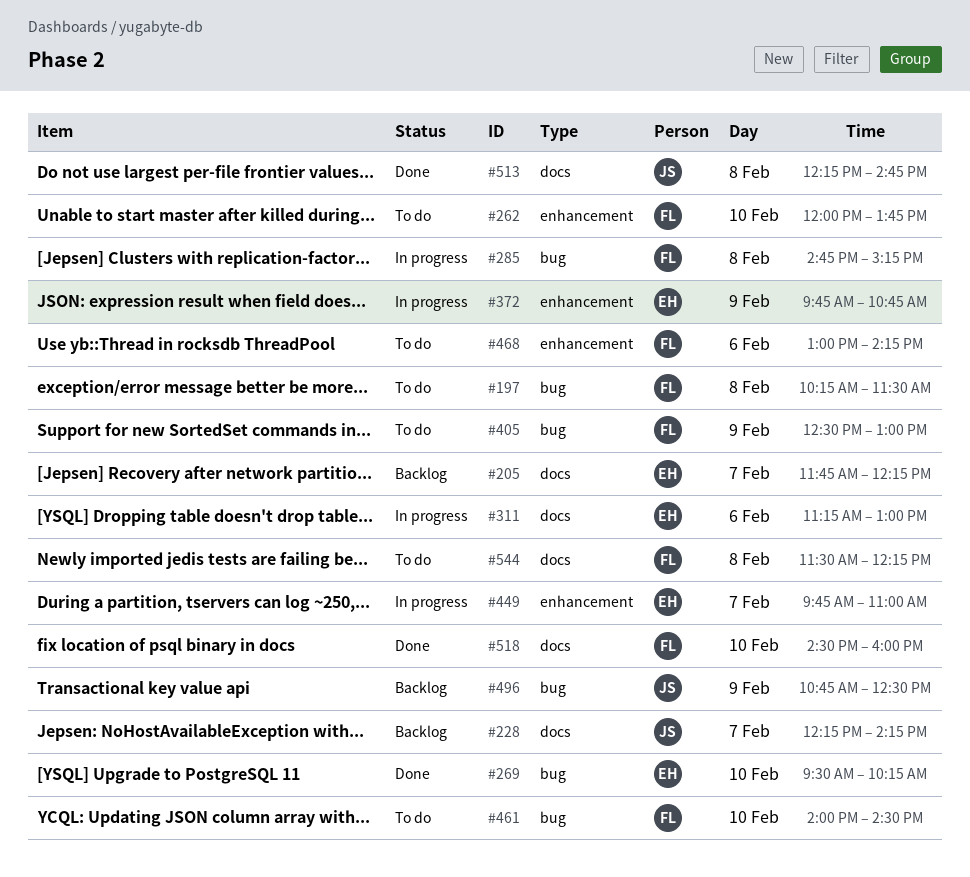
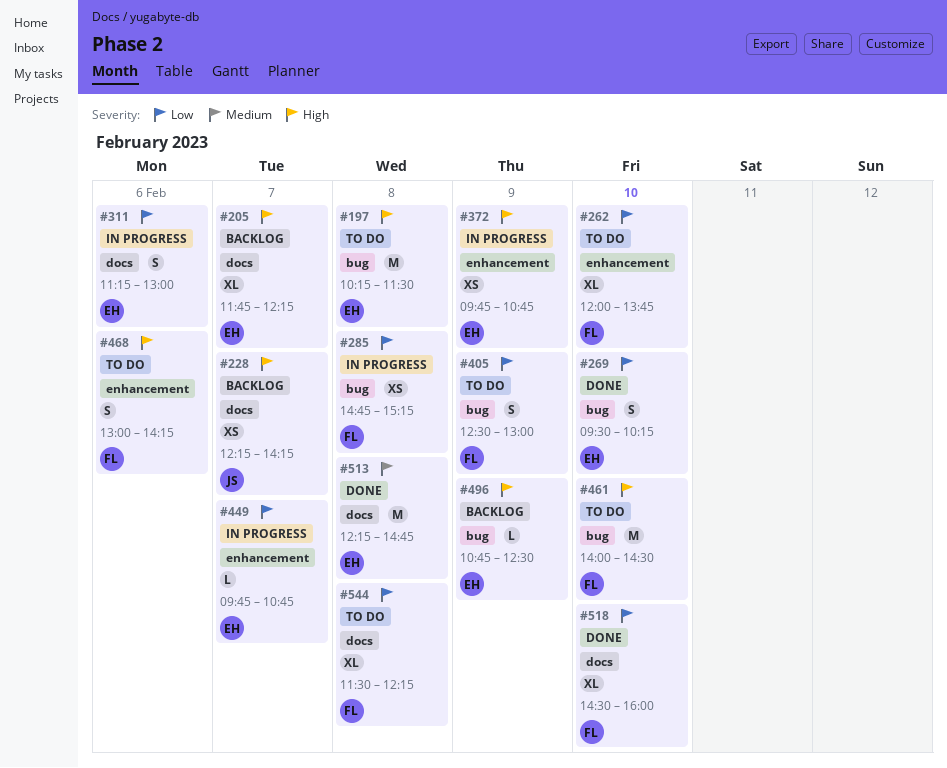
#197, owner: FL -> EH
#449, ends: 11:00 -> 10:45
#496, owner: JS -> EH
#513, owner: JS -> EH

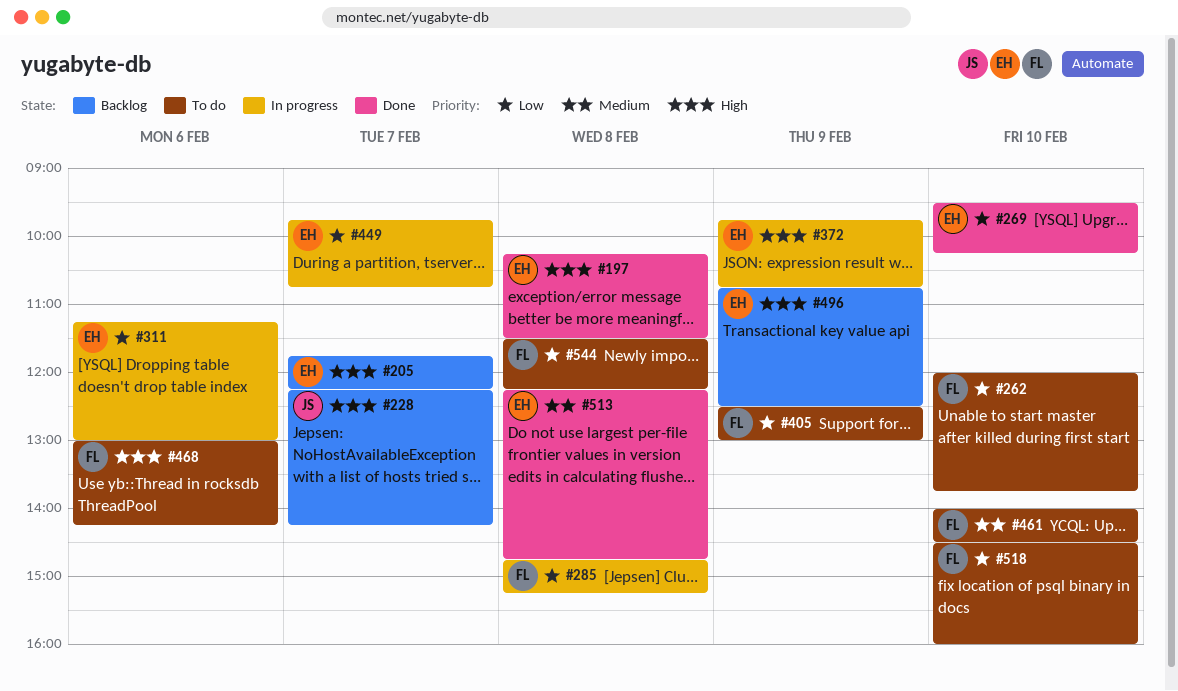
#197, status: To do -> Done
#461, priority: High -> Medium
#518, status: Done -> To do

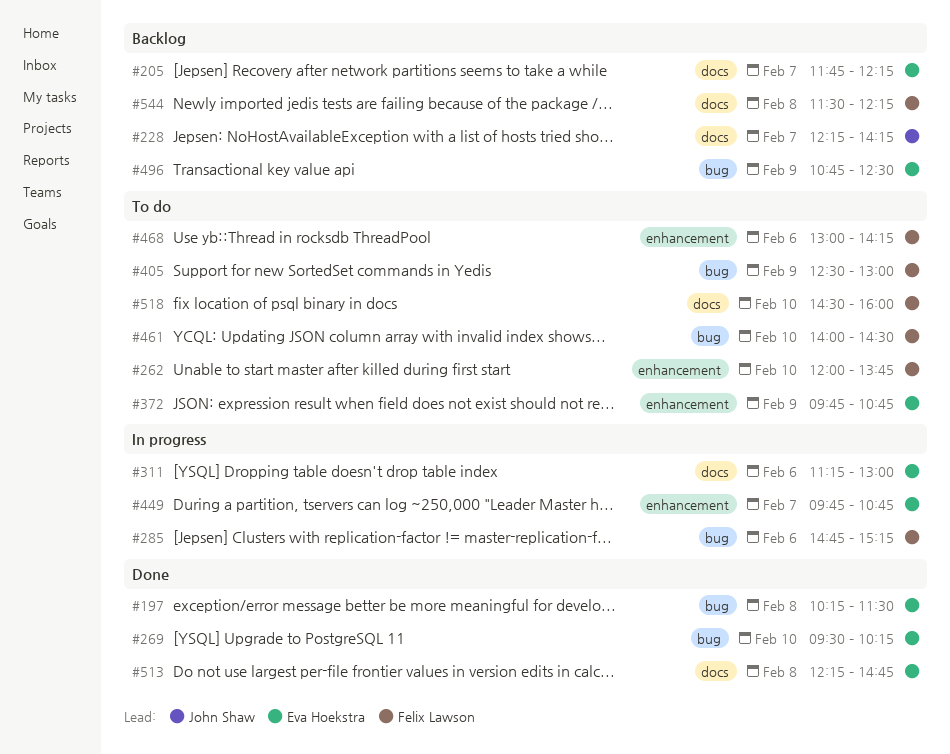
#285, day: Feb 8 -> Feb 6
#372, status: In progress -> To do
#544, status: To do -> Backlog

